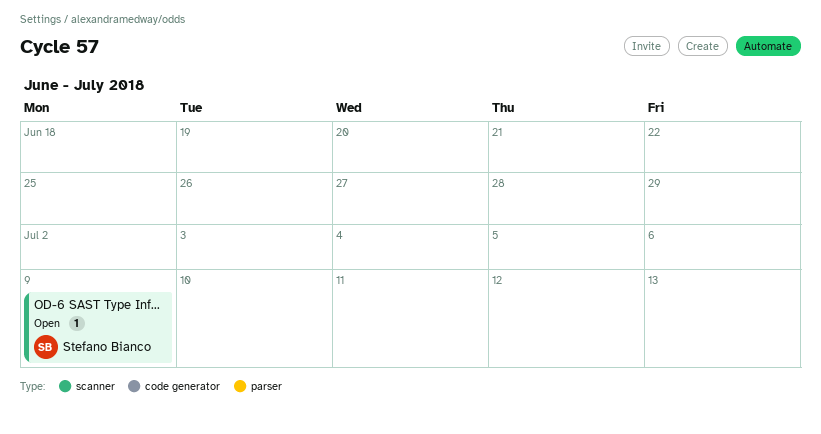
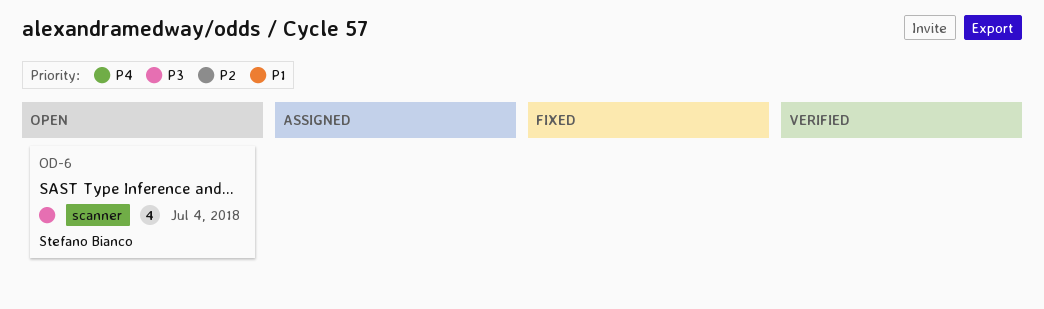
OD-6, estimate: 1 -> 4
OD-6, due: Jul 9 -> Jul 4

